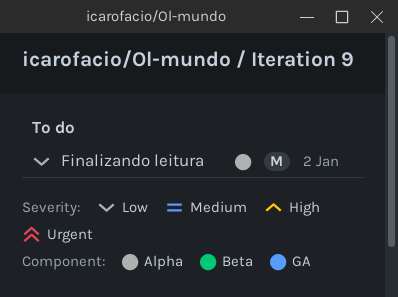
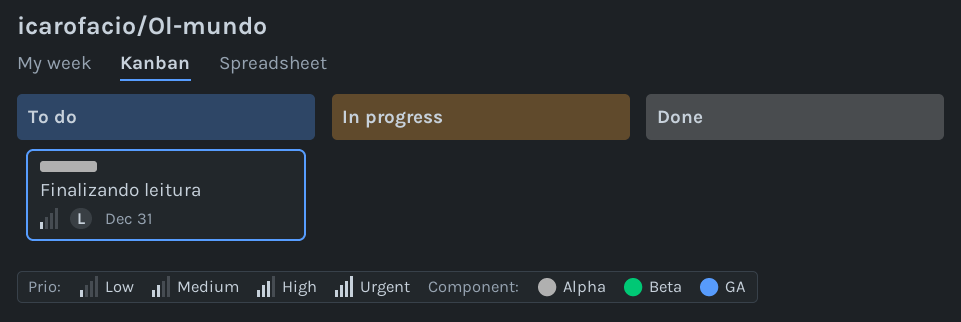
Finalizando leitura, estimate: M -> L
Finalizando leitura, due: Jan 2 -> Dec 31

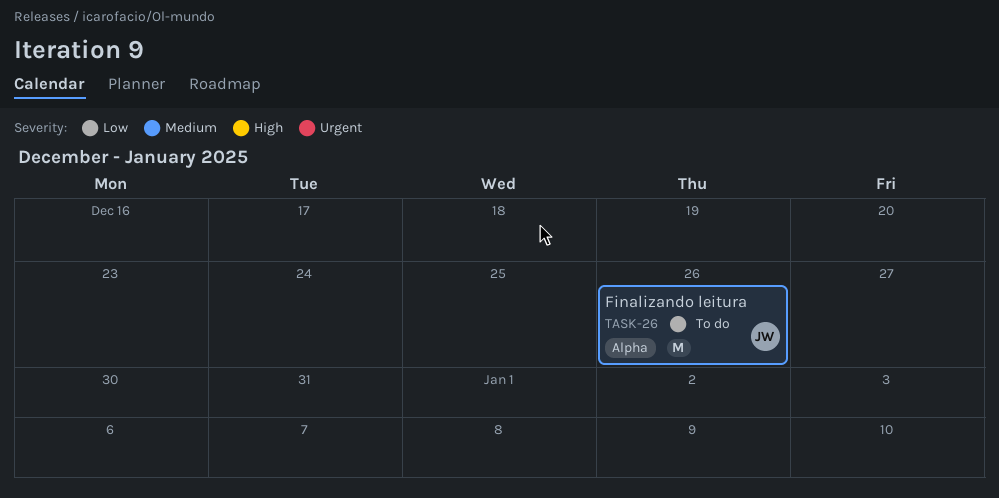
Finalizando leitura, estimate: L -> M
Finalizando leitura, due: Dec 31 -> Dec 26

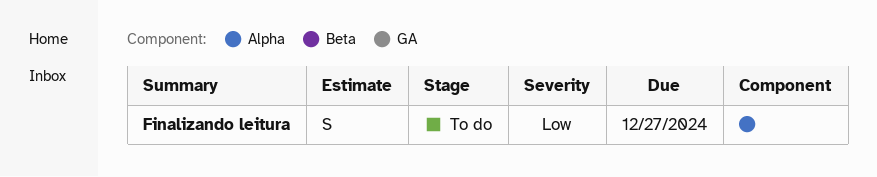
Finalizando leitura, estimate: M -> S
Finalizando leitura, due: Dec 26 -> Dec 27

